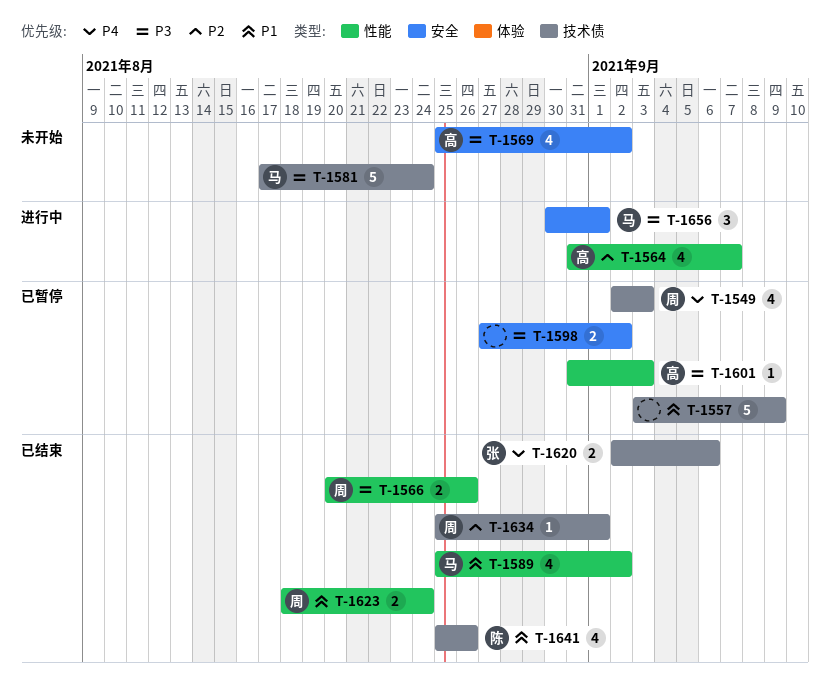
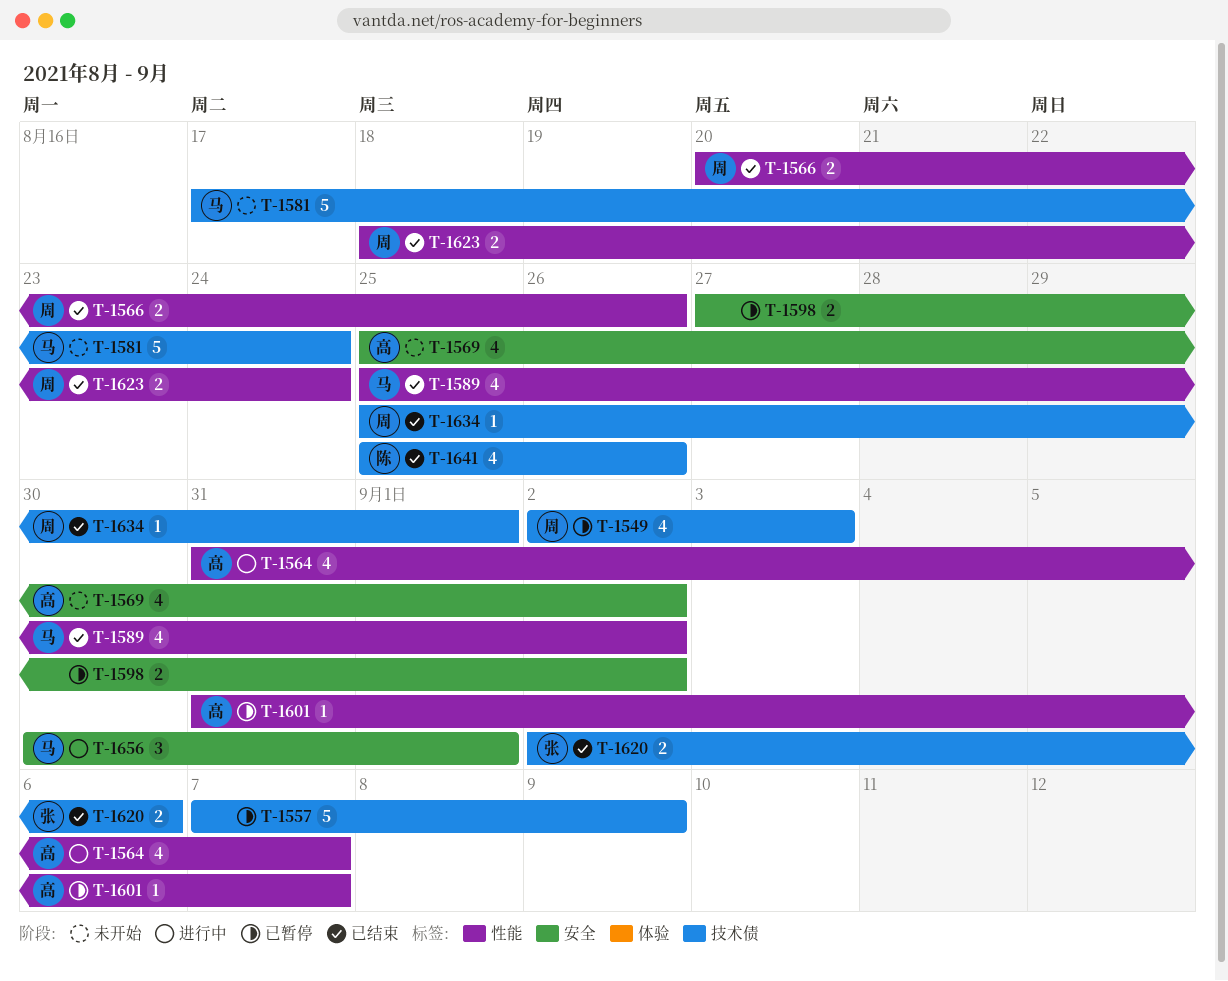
T-1557, start: Sep 3 -> Sep 7
T-1601, due: Sep 3 -> Sep 7

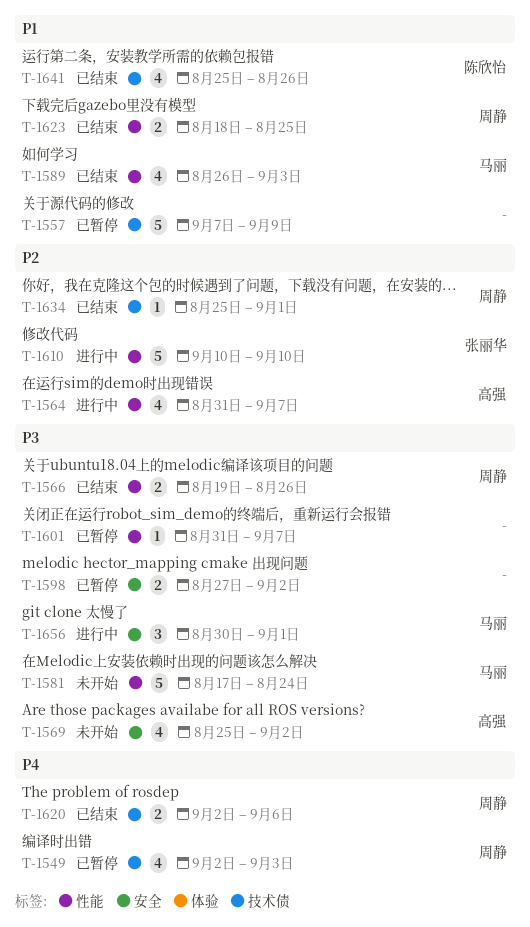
T-1566, start: Aug 20 -> Aug 19
T-1581, label: 技术债 -> 性能
T-1589, start: Aug 25 -> Aug 26
T-1589, due: Sep 2 -> Sep 3
T-1601, owner: 高强 -> none
T-1610: none -> present
T-1620, owner: 张丽华 -> 周静
T-1623, due: Aug 24 -> Aug 25

